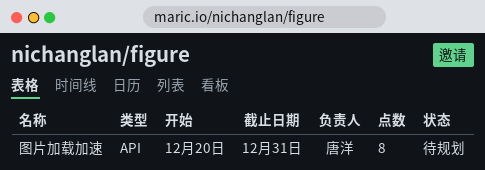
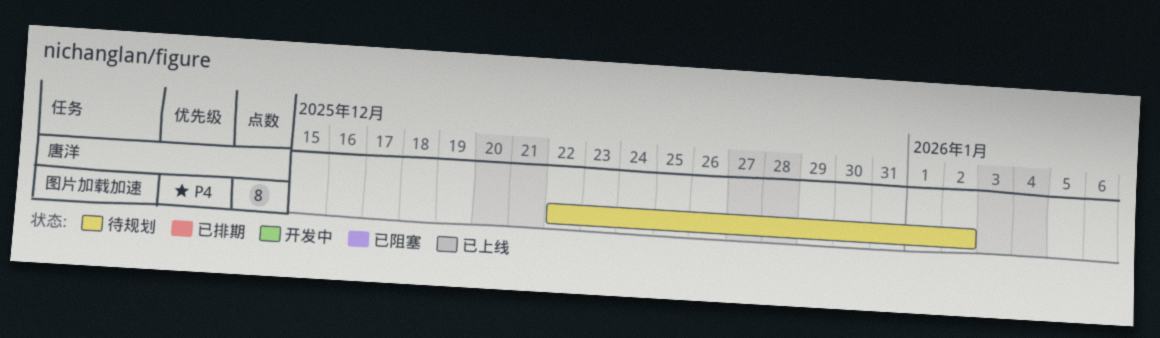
图片加载加速, start: Dec 20 -> Dec 22
图片加载加速, due: Dec 31 -> Jan 2

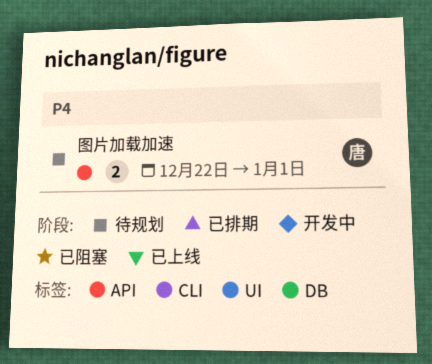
图片加载加速, estimate: 8 -> 2
图片加载加速, due: Jan 2 -> Jan 1

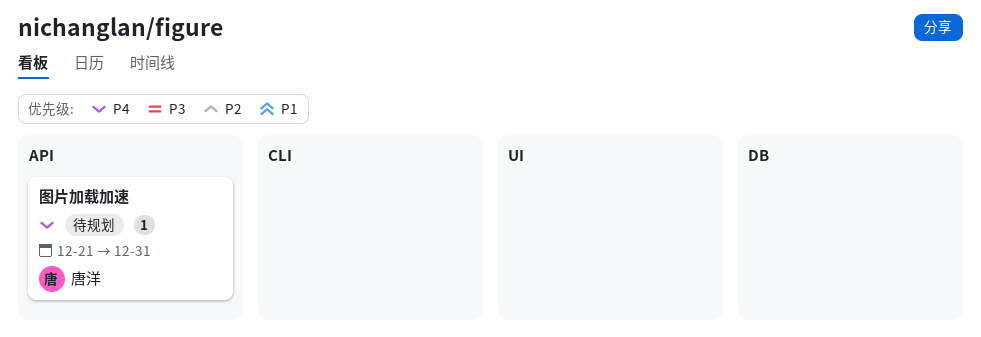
图片加载加速, estimate: 2 -> 1
图片加载加速, start: Dec 22 -> Dec 21
图片加载加速, due: Jan 1 -> Dec 31

